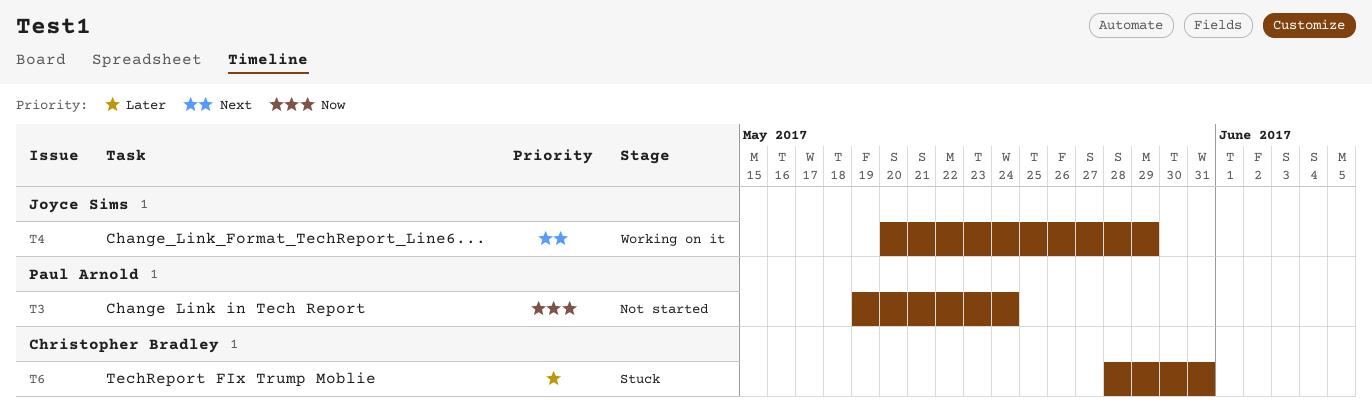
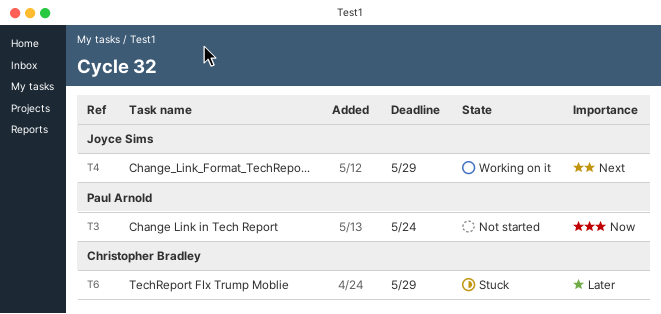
T6, due: May 31 -> May 29

